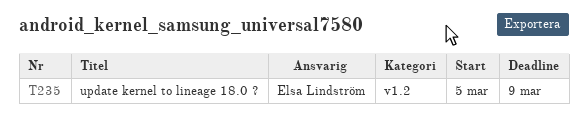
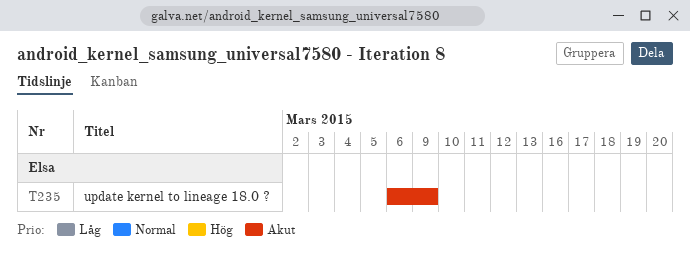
T235, start: Mar 5 -> Mar 6

